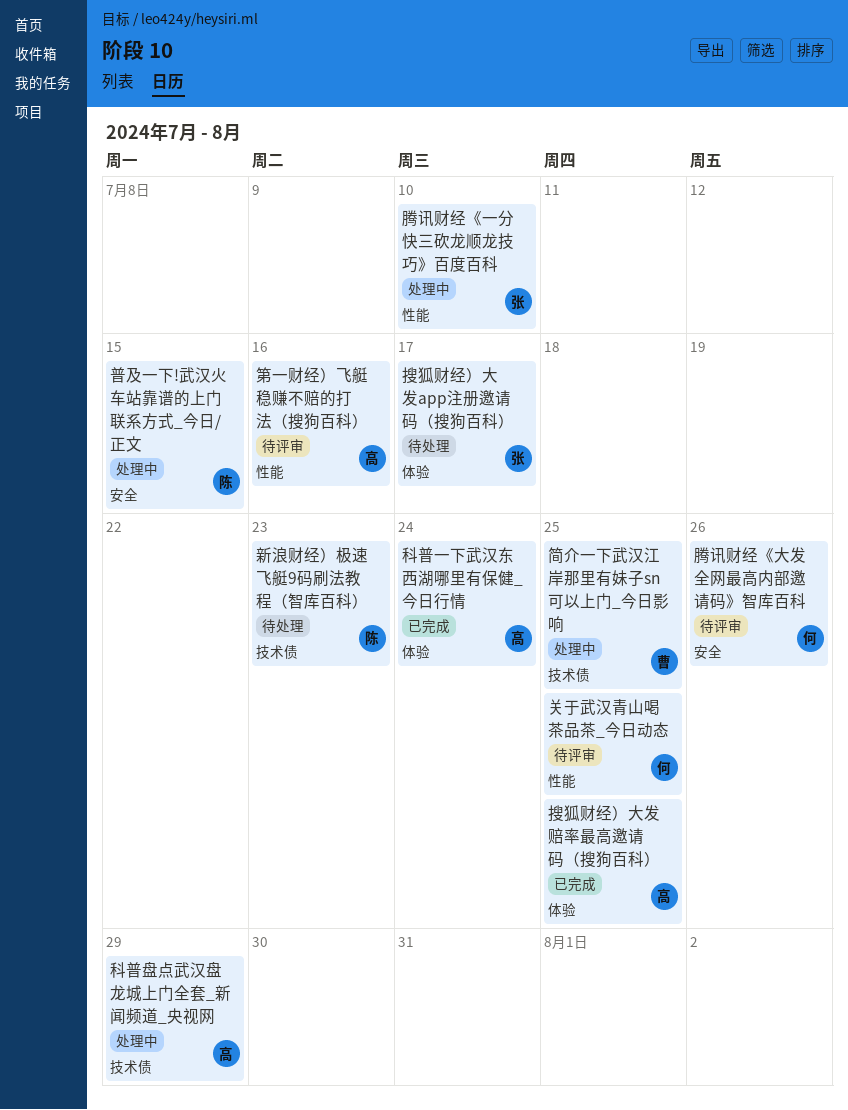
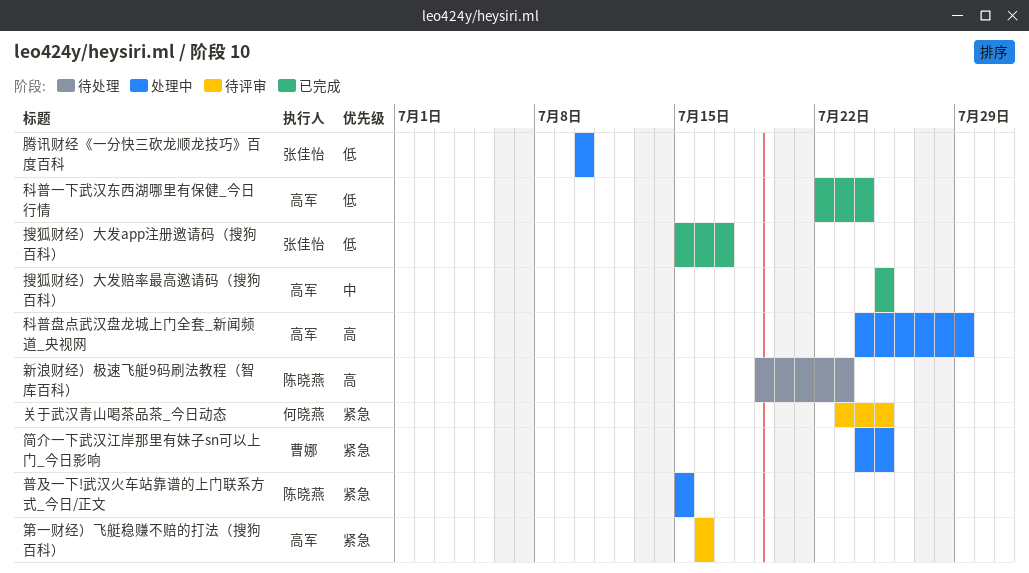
搜狐财经）大发app注册邀请码（搜狗百科）, status: 待处理 -> 已完成
腾讯财经《大发全网最高内部邀请码》智库百科: present -> none

